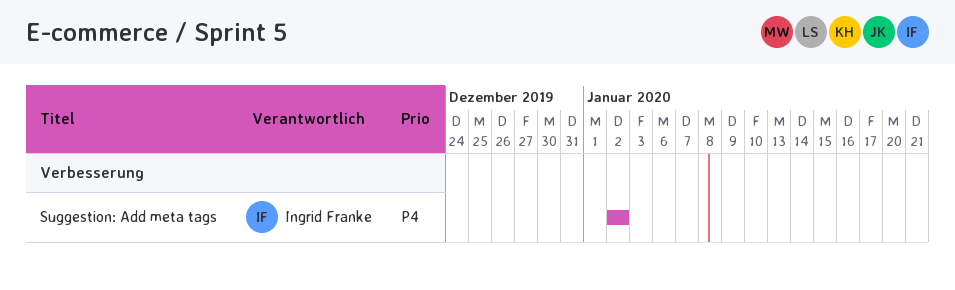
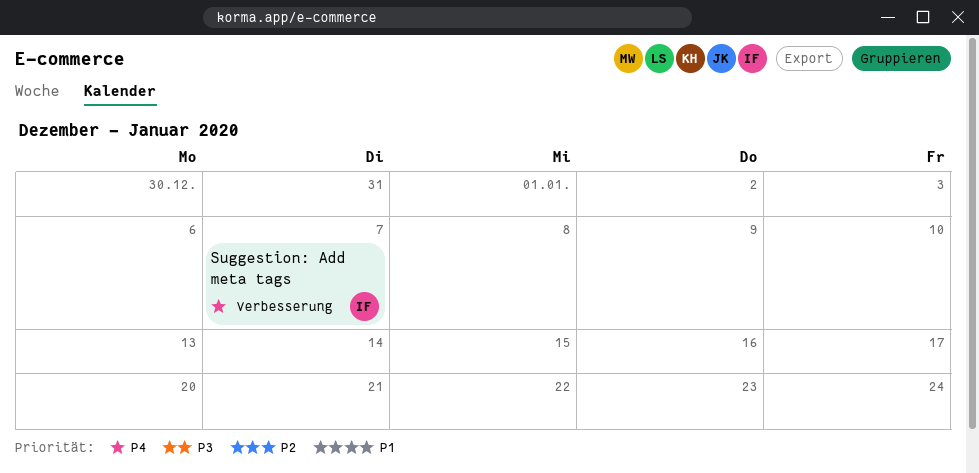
Suggestion: Add meta tags, due: Jan 2 -> Jan 7

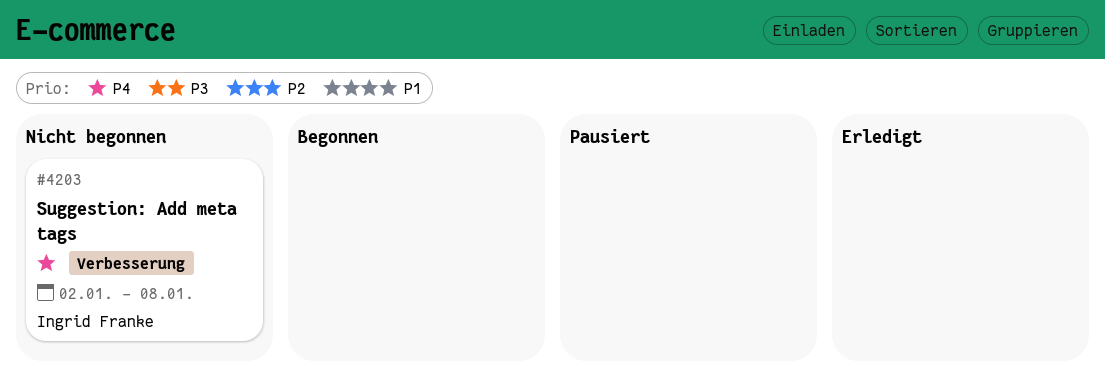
Suggestion: Add meta tags, due: Jan 7 -> Jan 8

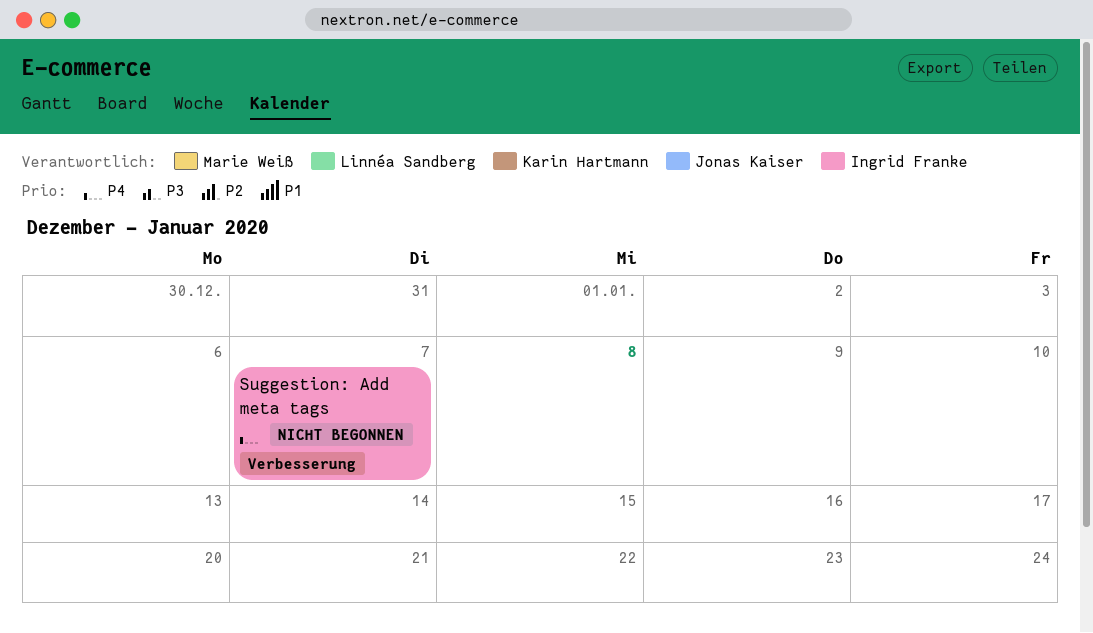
Suggestion: Add meta tags, due: Jan 8 -> Jan 7

